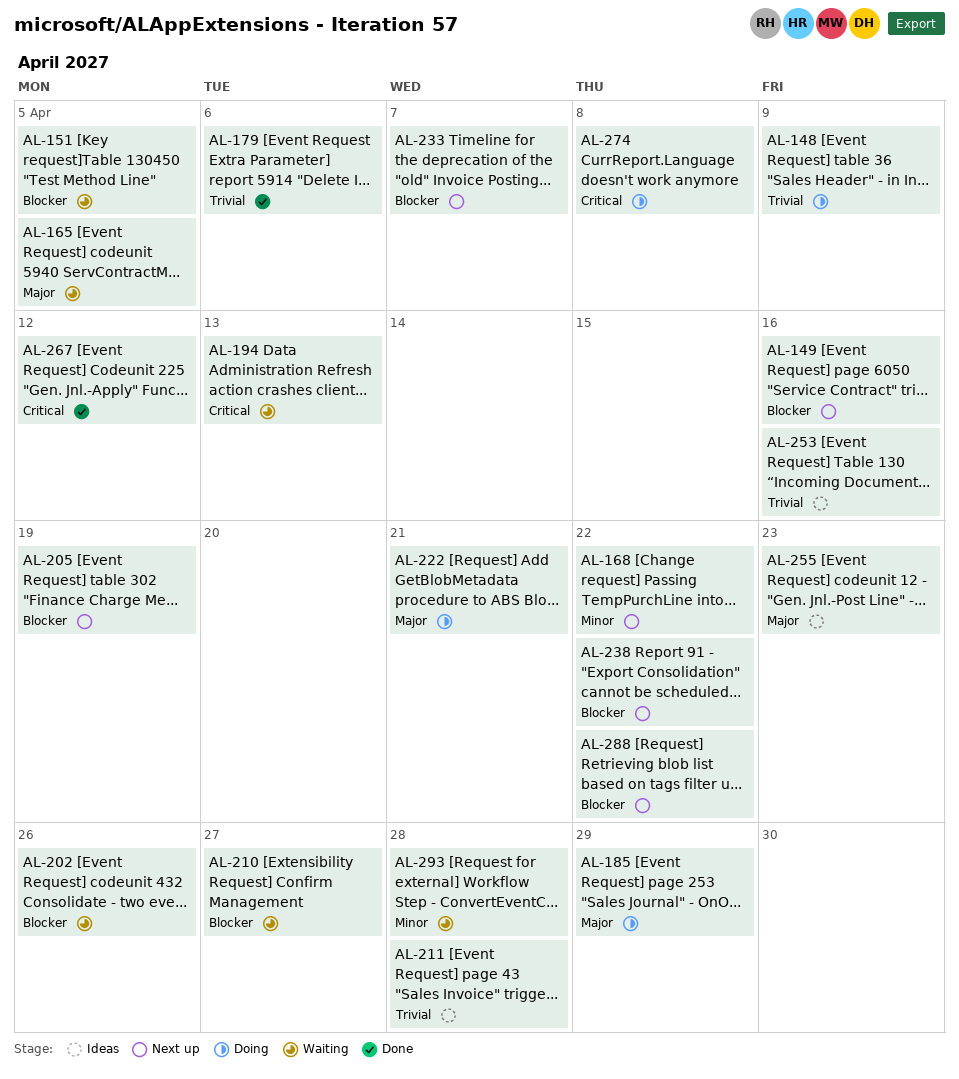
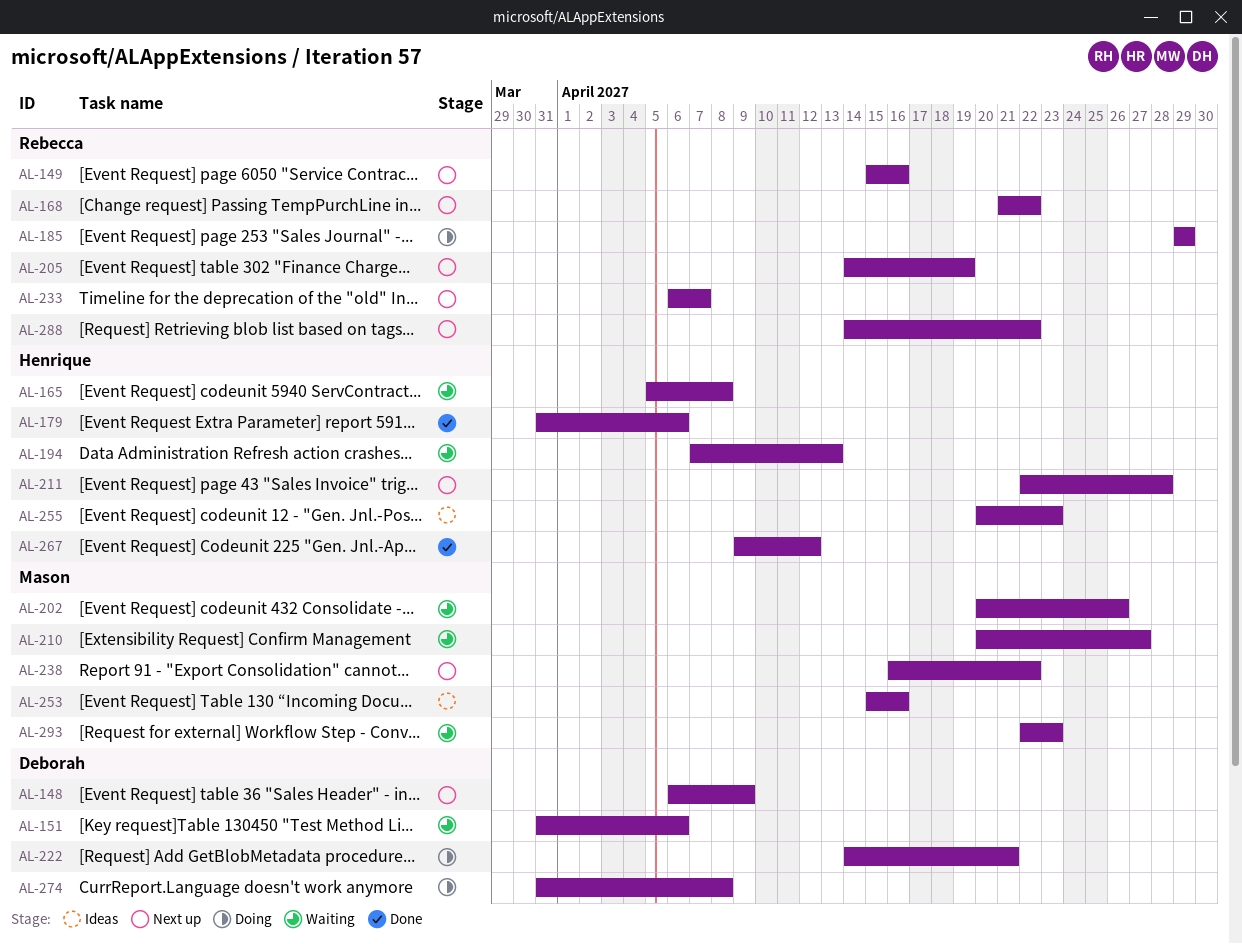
AL-148, status: Doing -> Next up
AL-151, due: Apr 5 -> Apr 6
AL-165, due: Apr 5 -> Apr 8
AL-211, status: Ideas -> Next up
AL-293, due: Apr 28 -> Apr 23

